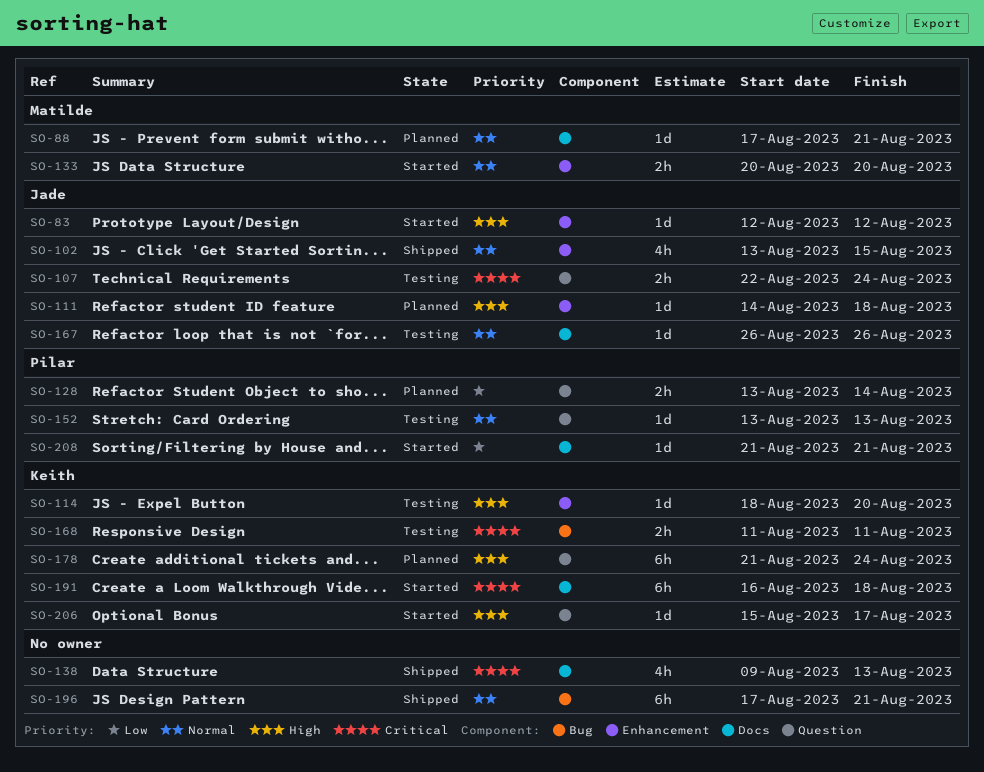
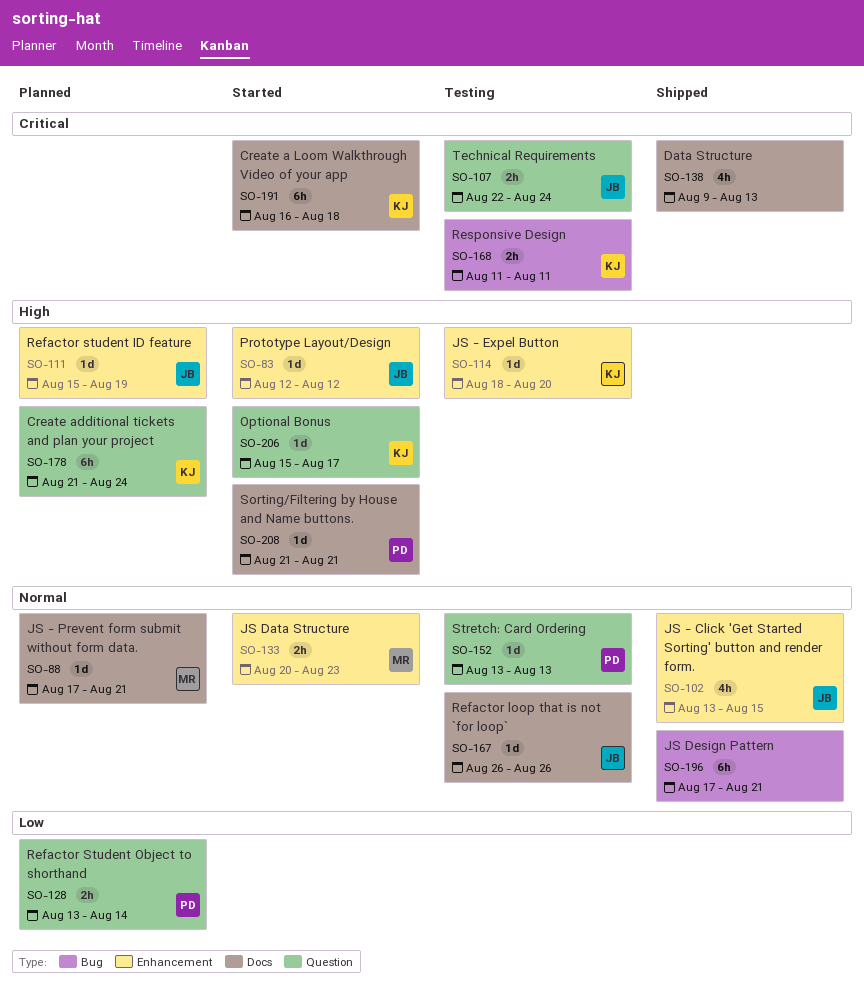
SO-111, start: Aug 14 -> Aug 15
SO-111, due: Aug 18 -> Aug 19
SO-133, due: Aug 20 -> Aug 23
SO-208, priority: Low -> High

